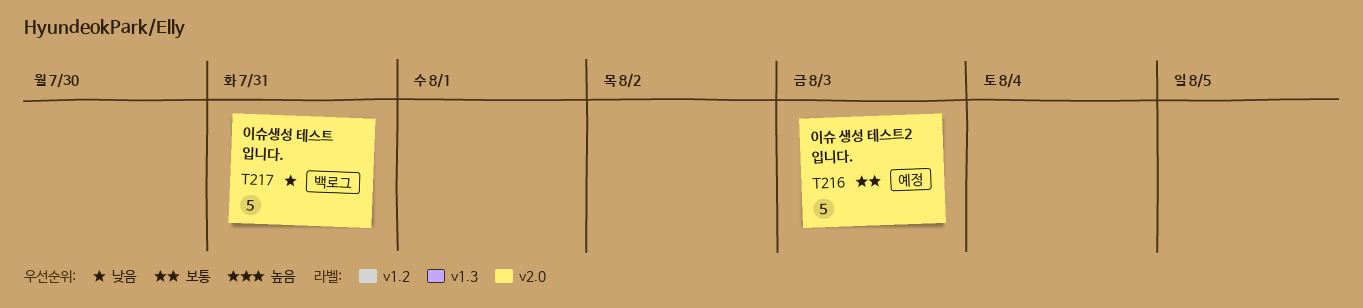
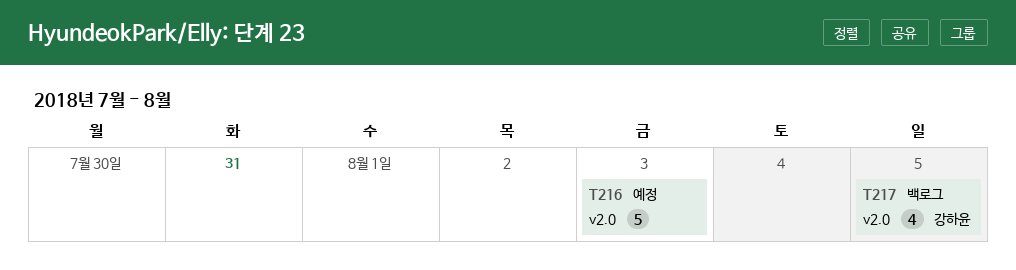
T217, estimate: 5 -> 4
T217, due: Jul 31 -> Aug 5

